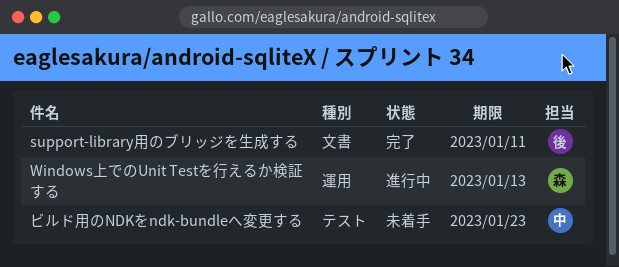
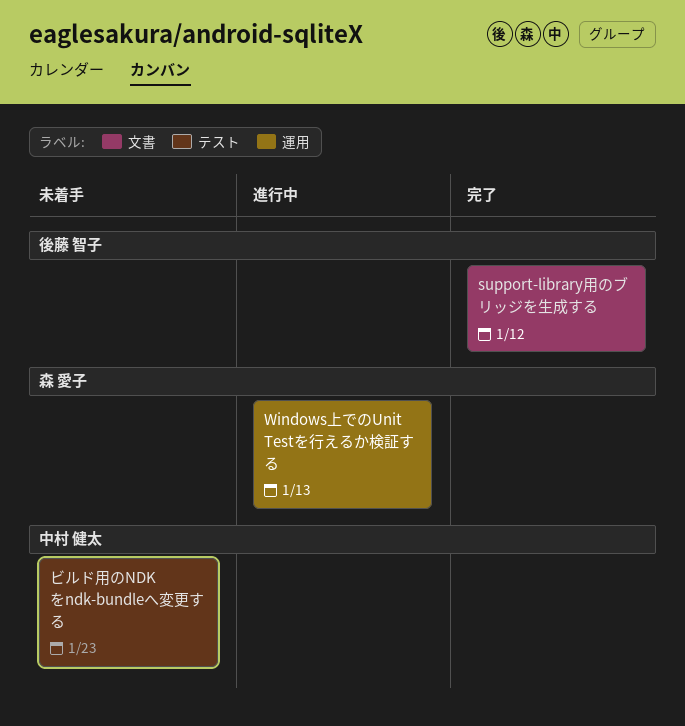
support-library用のブリッジを生成する, due: Jan 11 -> Jan 12

